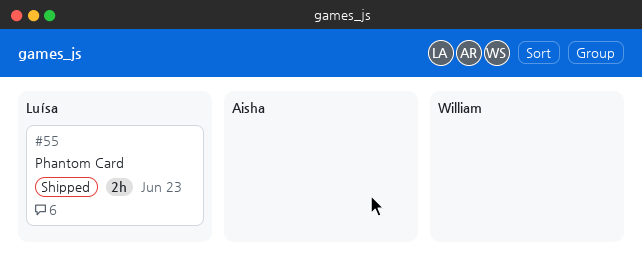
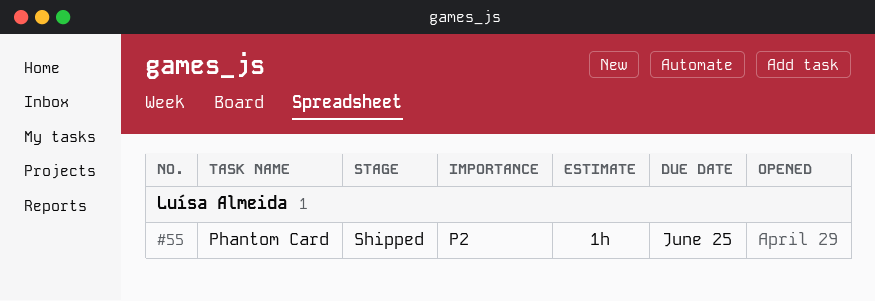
#55, estimate: 2h -> 1h
#55, due: Jun 23 -> Jun 25

